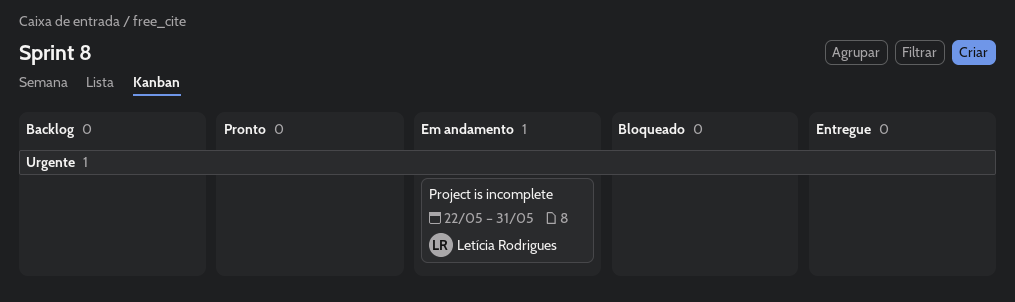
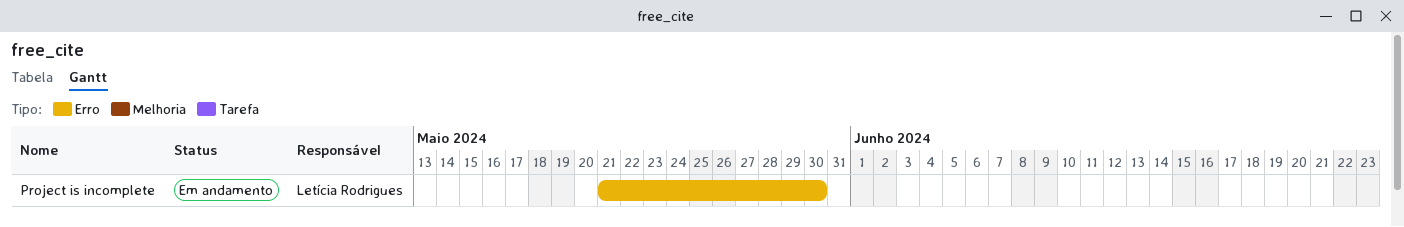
Project is incomplete, start: May 22 -> May 21
Project is incomplete, due: May 31 -> May 30

